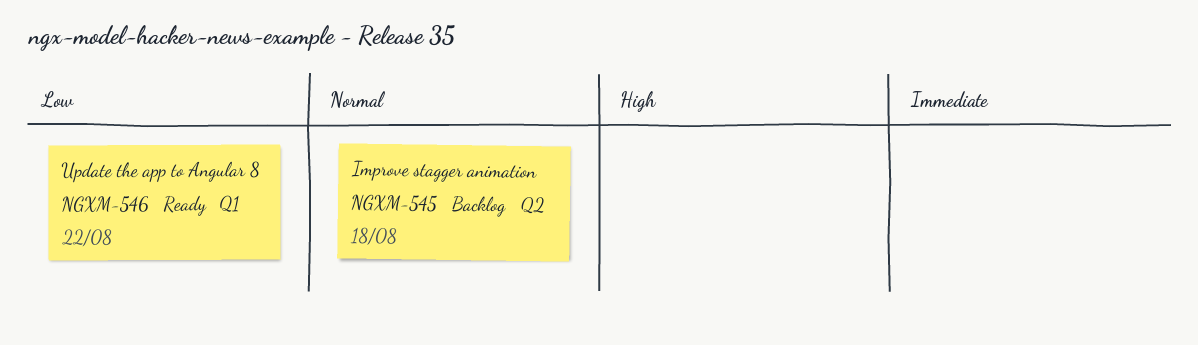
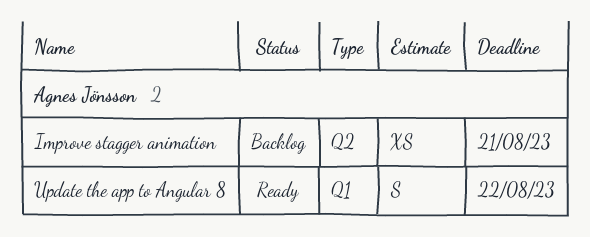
Improve stagger animation, due: Aug 18 -> Aug 21

